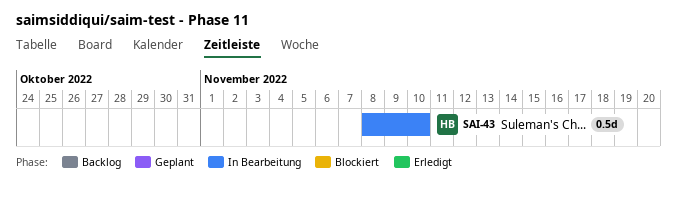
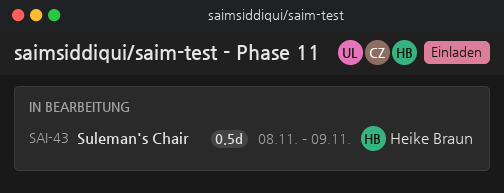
SAI-43, due: Nov 10 -> Nov 9

